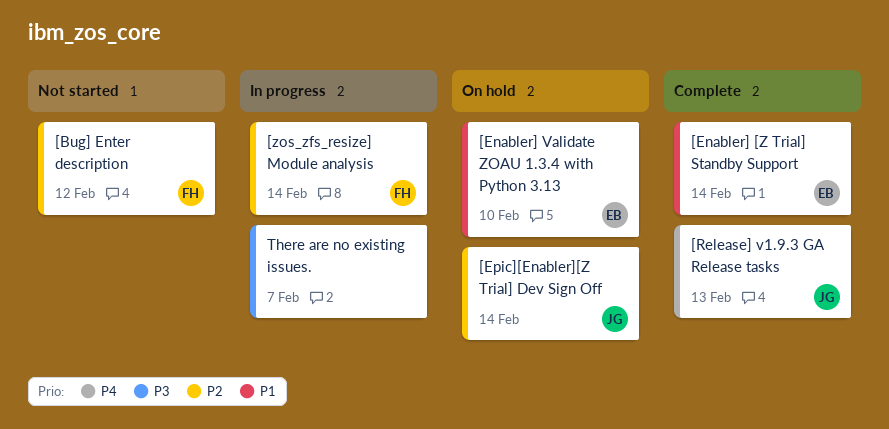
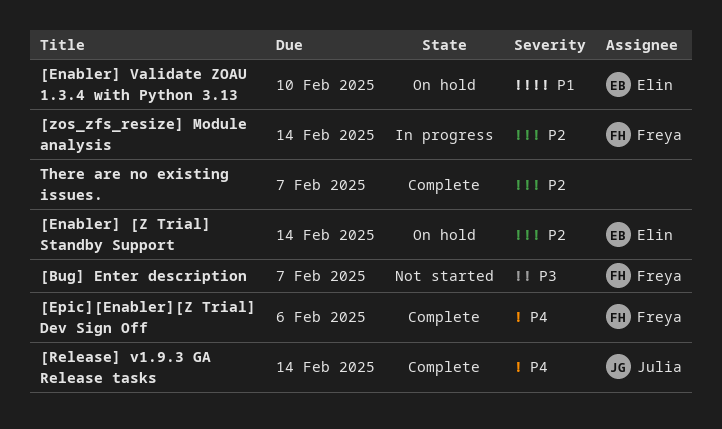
[Bug] Enter description, priority: P2 -> P3
[Bug] Enter description, due: Feb 12 -> Feb 7
[Enabler] [Z Trial] Standby Support, status: Complete -> On hold
[Enabler] [Z Trial] Standby Support, priority: P1 -> P2
[Epic][Enabler][Z Trial] Dev Sign Off, status: On hold -> Complete
[Epic][Enabler][Z Trial] Dev Sign Off, owner: Julia -> Freya
[Epic][Enabler][Z Trial] Dev Sign Off, priority: P2 -> P4
[Epic][Enabler][Z Trial] Dev Sign Off, due: Feb 14 -> Feb 6
[Release] v1.9.3 GA Release tasks, due: Feb 13 -> Feb 14
There are no existing issues., status: In progress -> Complete
There are no existing issues., priority: P3 -> P2

